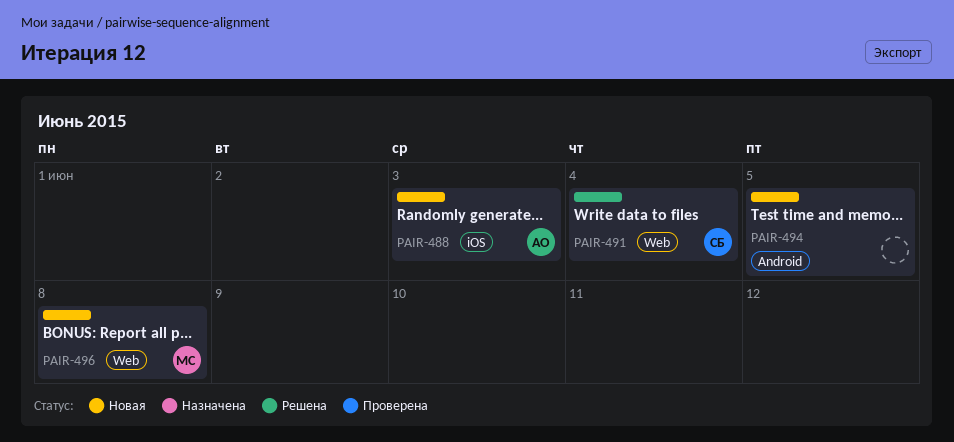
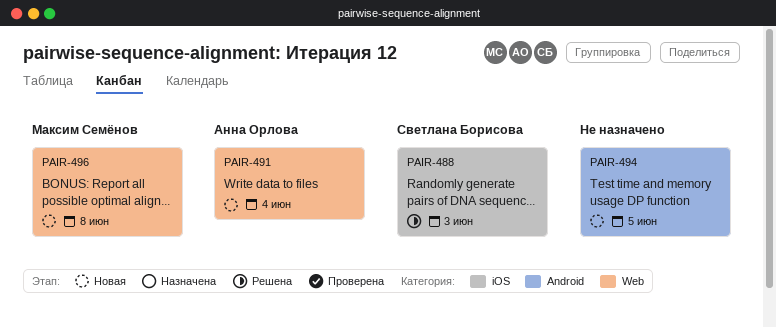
PAIR-488, status: Новая -> Решена
PAIR-488, owner: Анна Орлова -> Светлана Борисова
PAIR-491, status: Решена -> Новая
PAIR-491, owner: Светлана Борисова -> Анна Орлова

